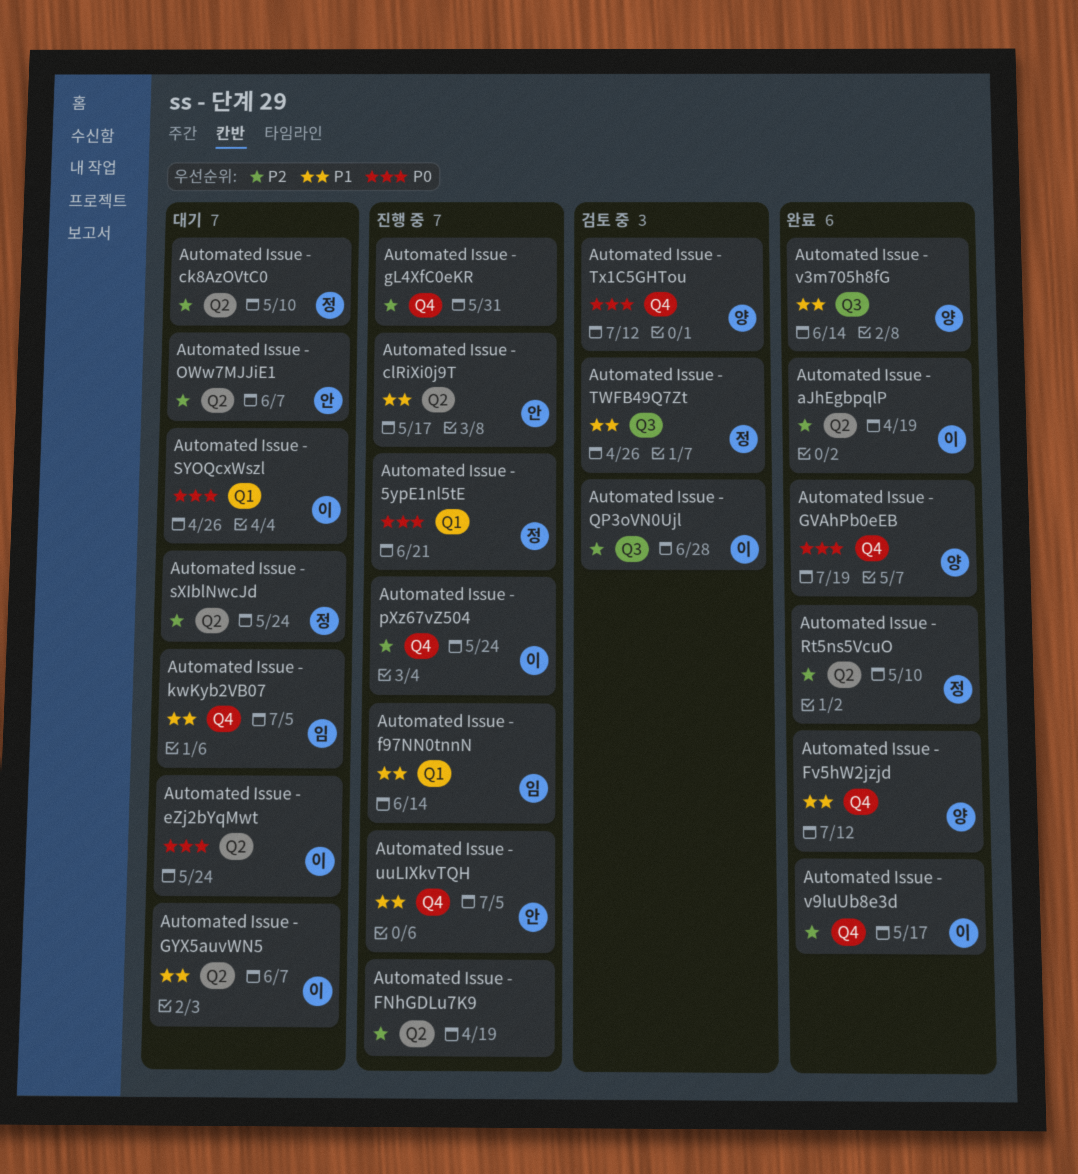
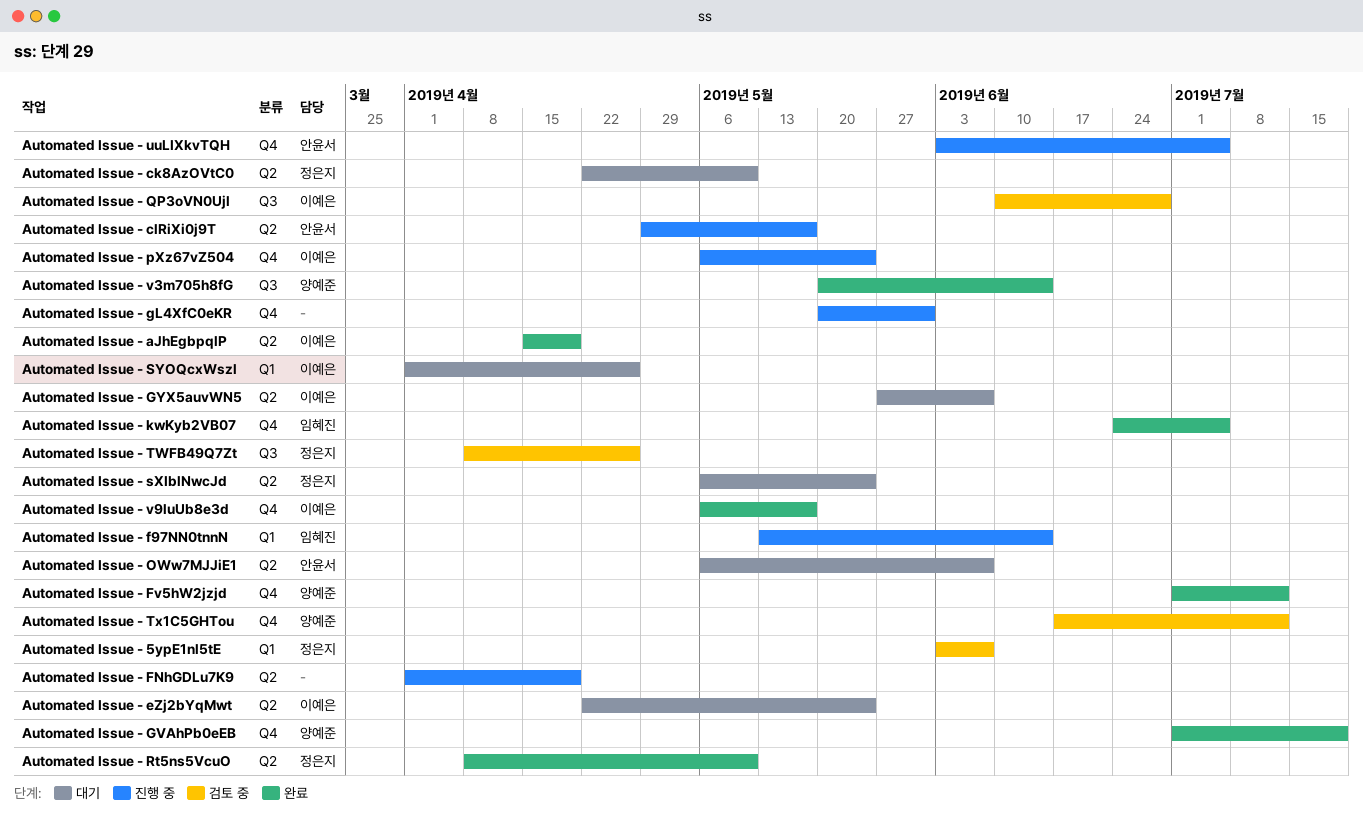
Automated Issue - 5ypE1nl5tE, status: 진행 중 -> 검토 중
Automated Issue - 5ypE1nl5tE, due: Jun 21 -> Jun 7
Automated Issue - kwKyb2VB07, status: 대기 -> 완료

